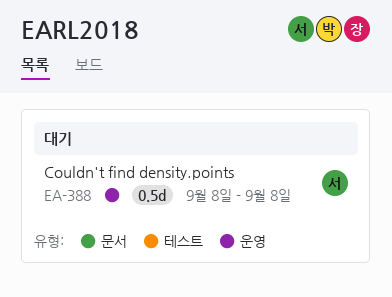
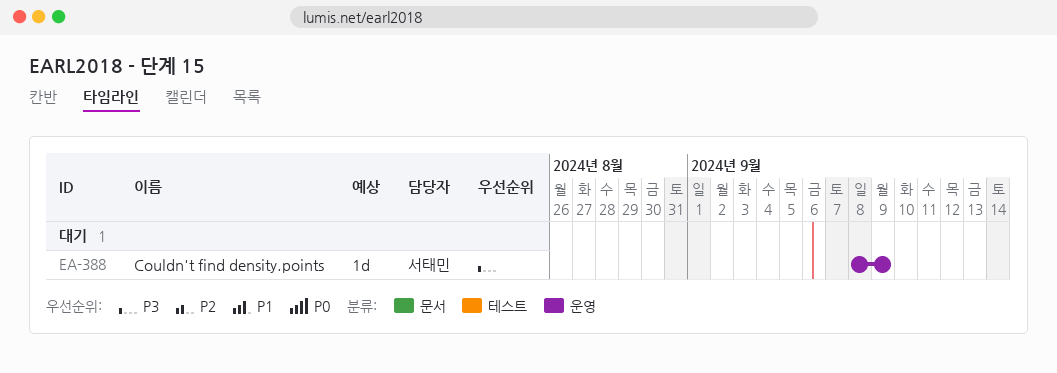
EA-388, estimate: 0.5d -> 1d
EA-388, due: Sep 8 -> Sep 9

